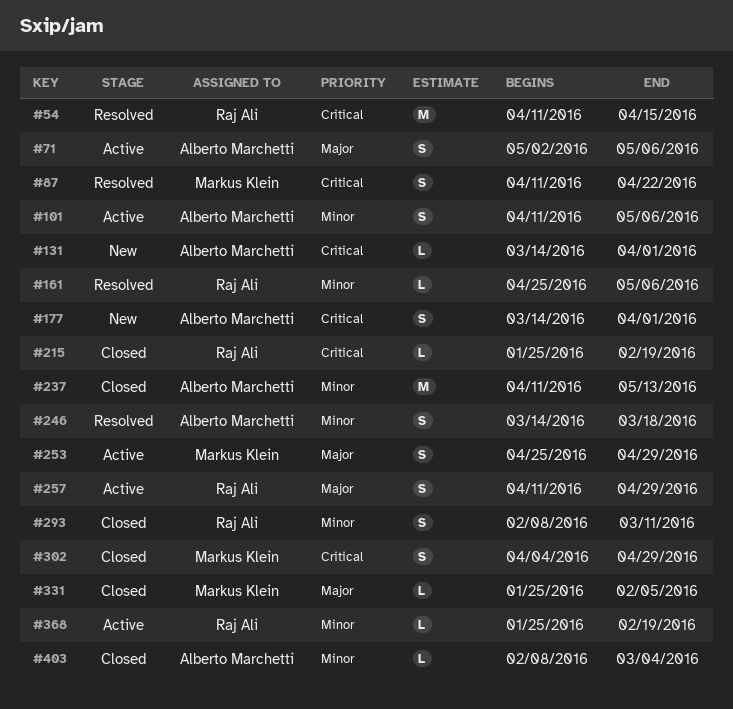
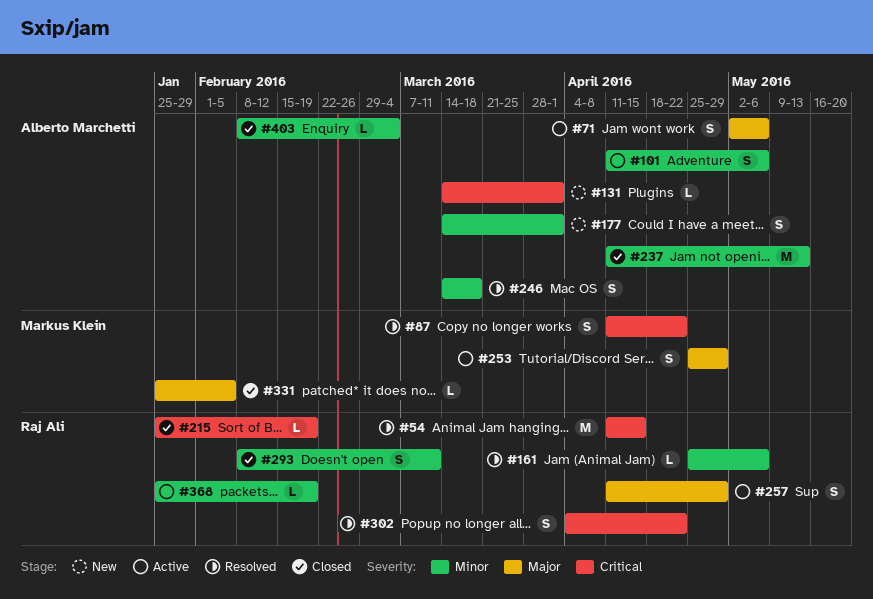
#177, priority: Critical -> Minor
#302, status: Closed -> Resolved
#302, owner: Markus Klein -> Raj Ali
#302, due: Apr 29 -> Apr 22

